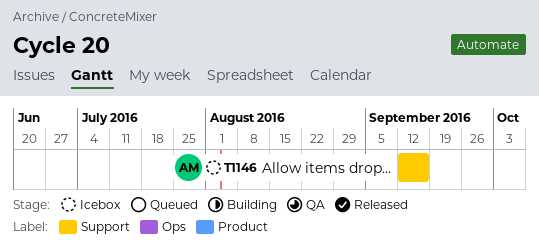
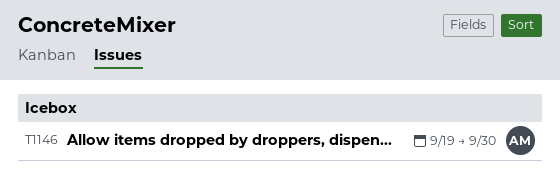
T1146, start: Sep 12 -> Sep 19
T1146, due: Sep 16 -> Sep 30

